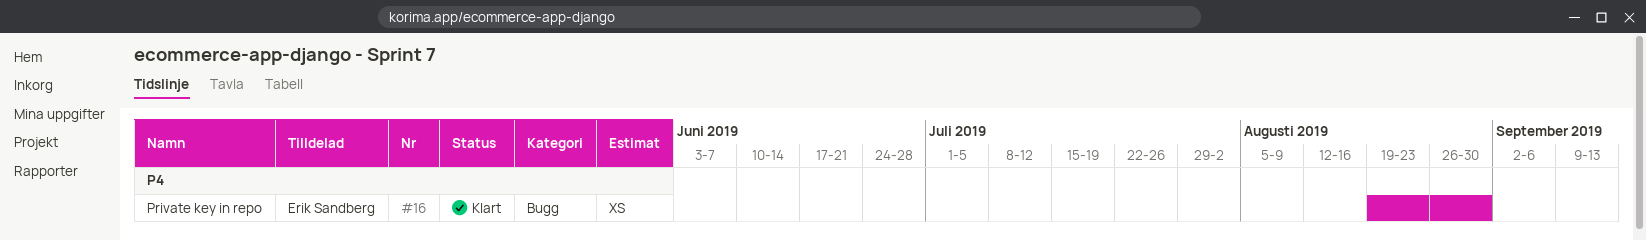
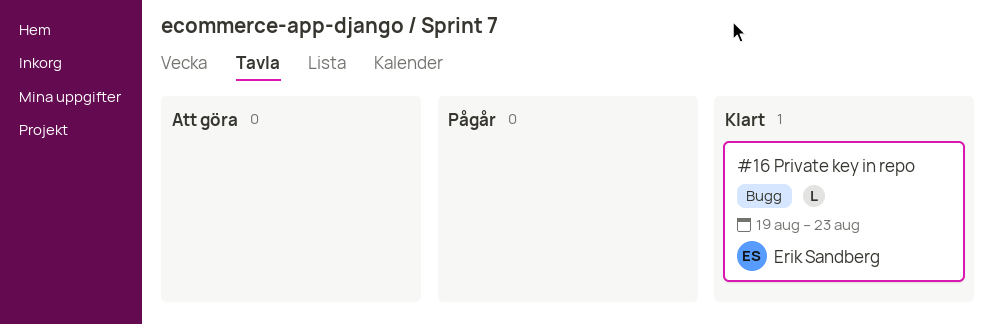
#16, estimate: XS -> L
#16, due: Aug 30 -> Aug 23

